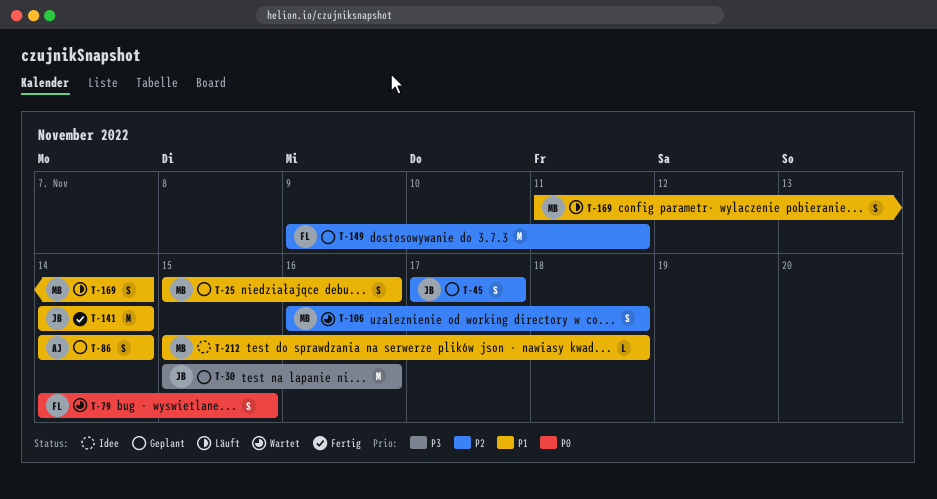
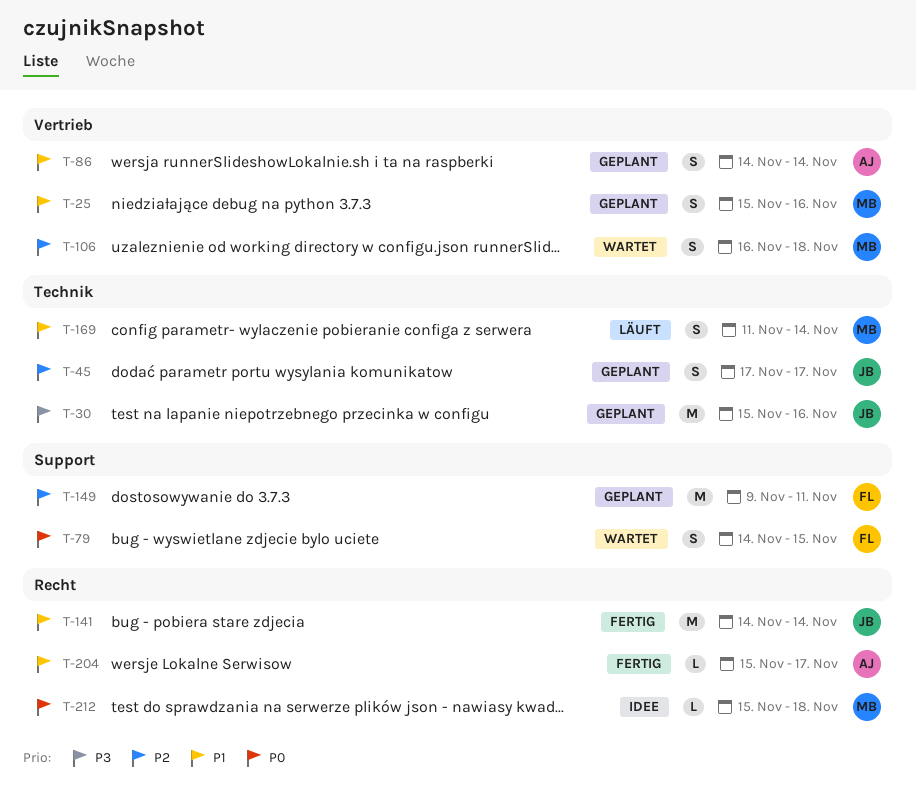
T-204: none -> present
T-212, priority: P1 -> P0

